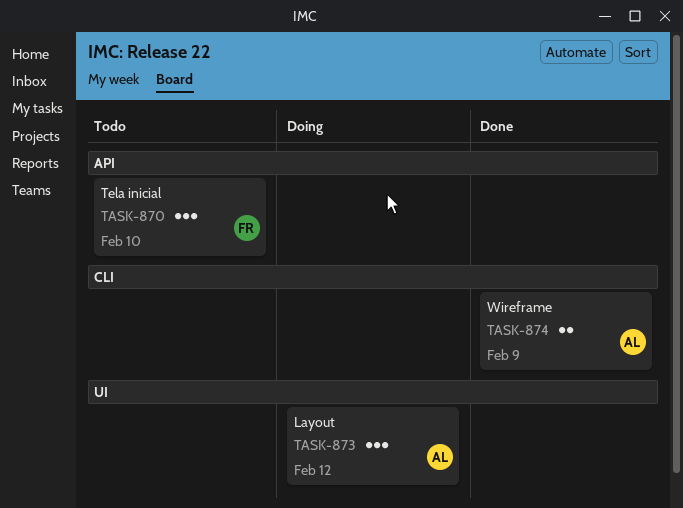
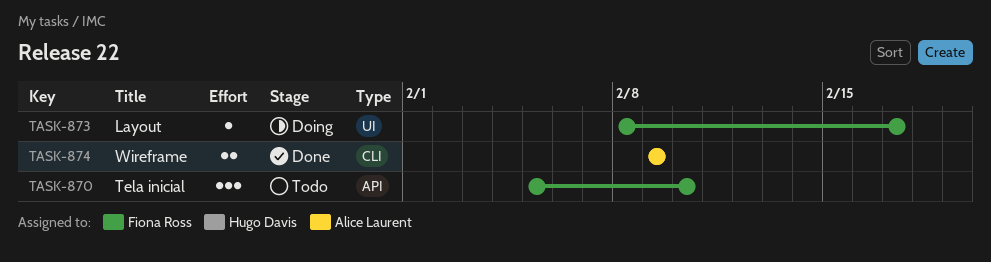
TASK-873, owner: Alice Laurent -> Fiona Ross
TASK-873, estimate: 3 -> 1
TASK-873, due: Feb 12 -> Feb 17

